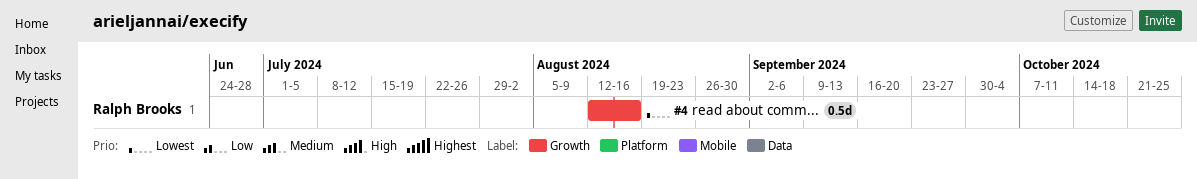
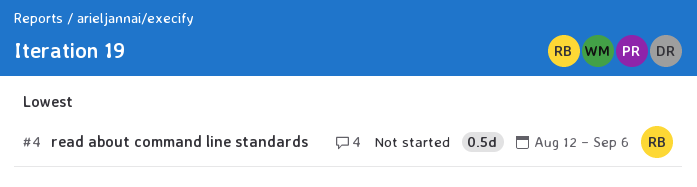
#4, due: Aug 16 -> Sep 6

